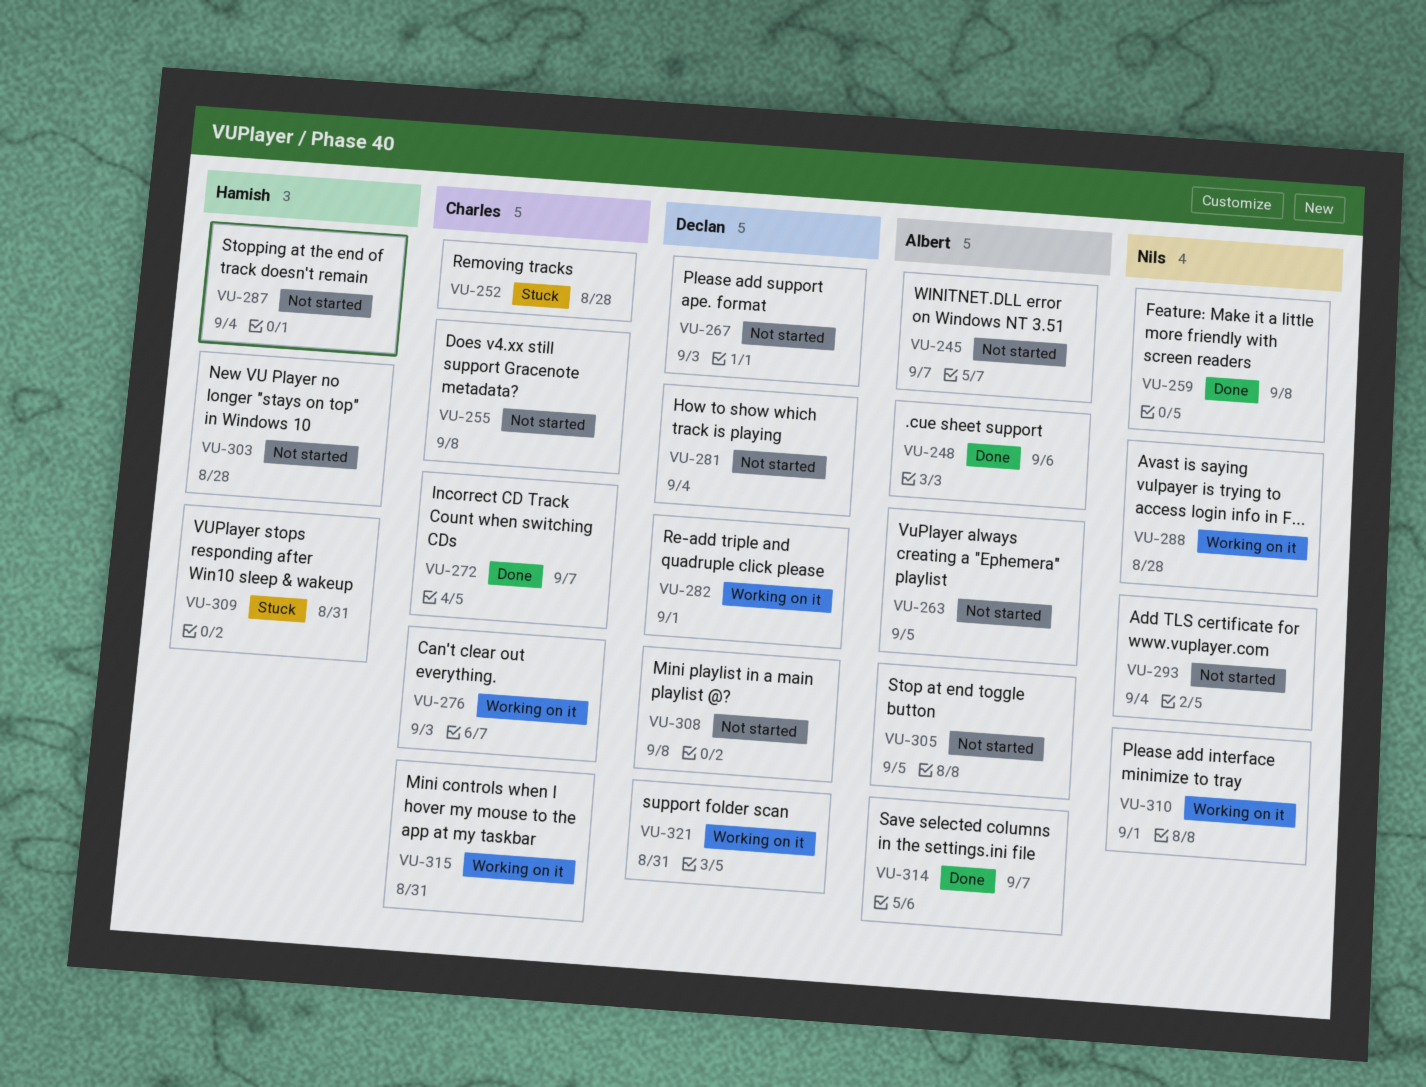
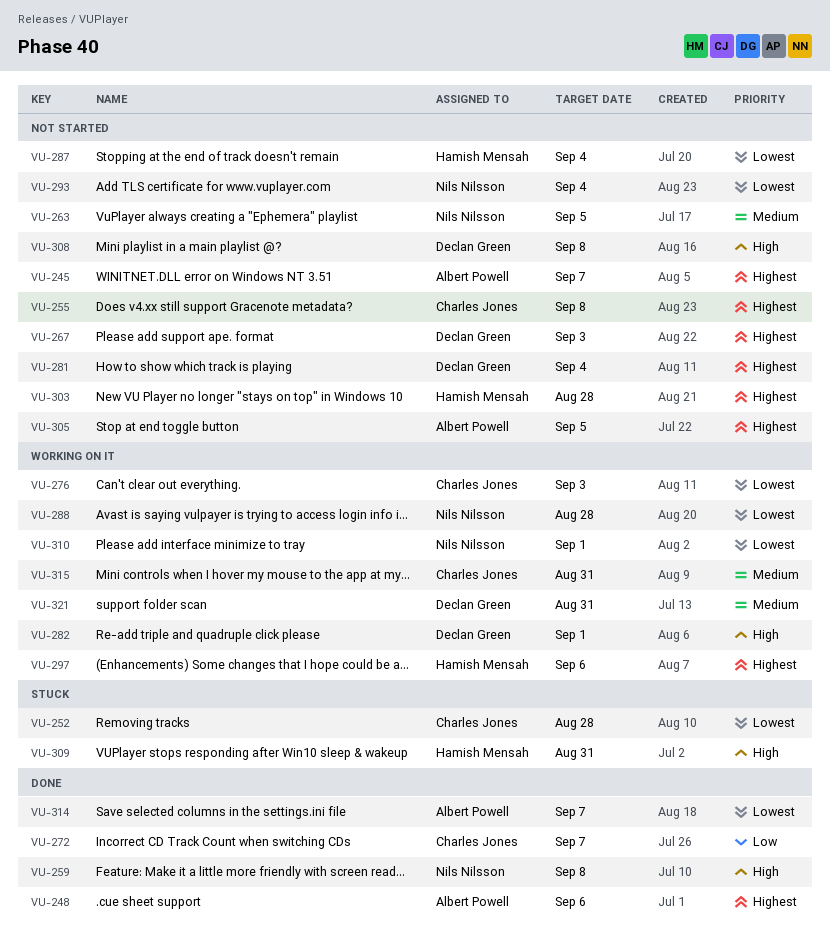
VU-263, owner: Albert Powell -> Nils Nilsson
VU-297: none -> present

